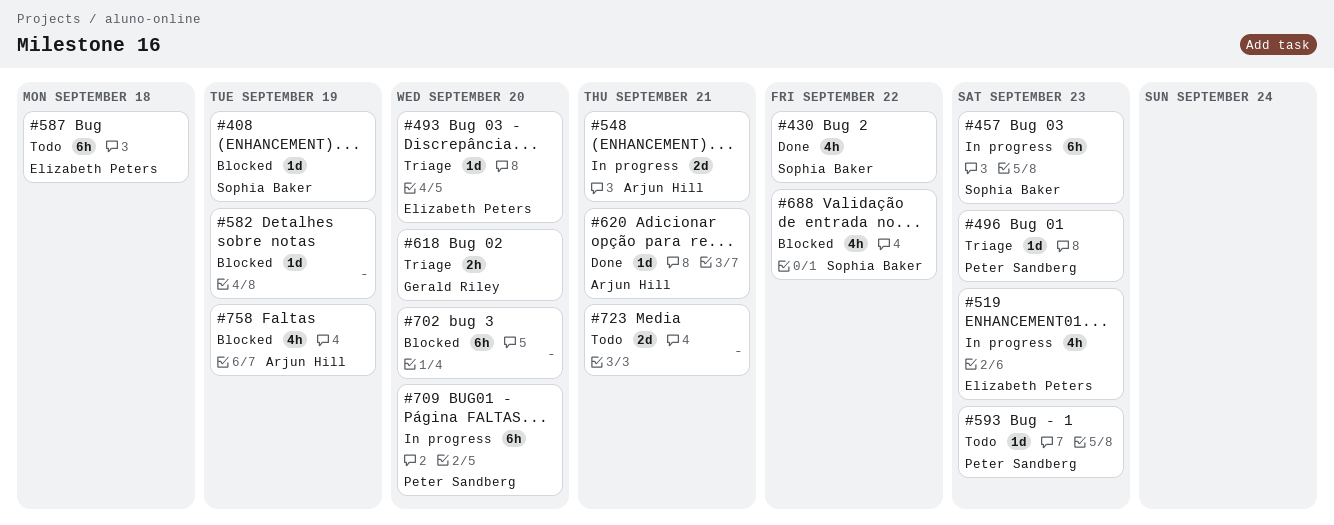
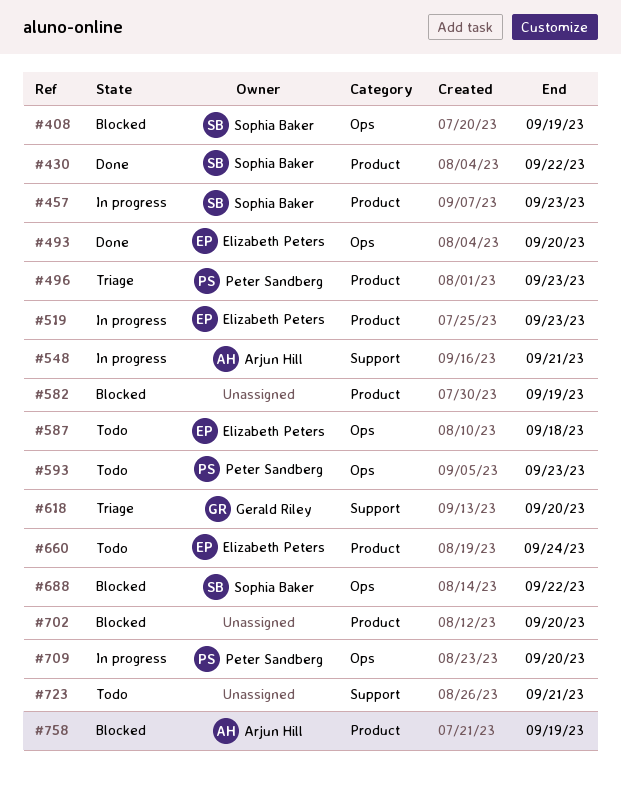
#493, status: Triage -> Done
#620: present -> none
#660: none -> present

